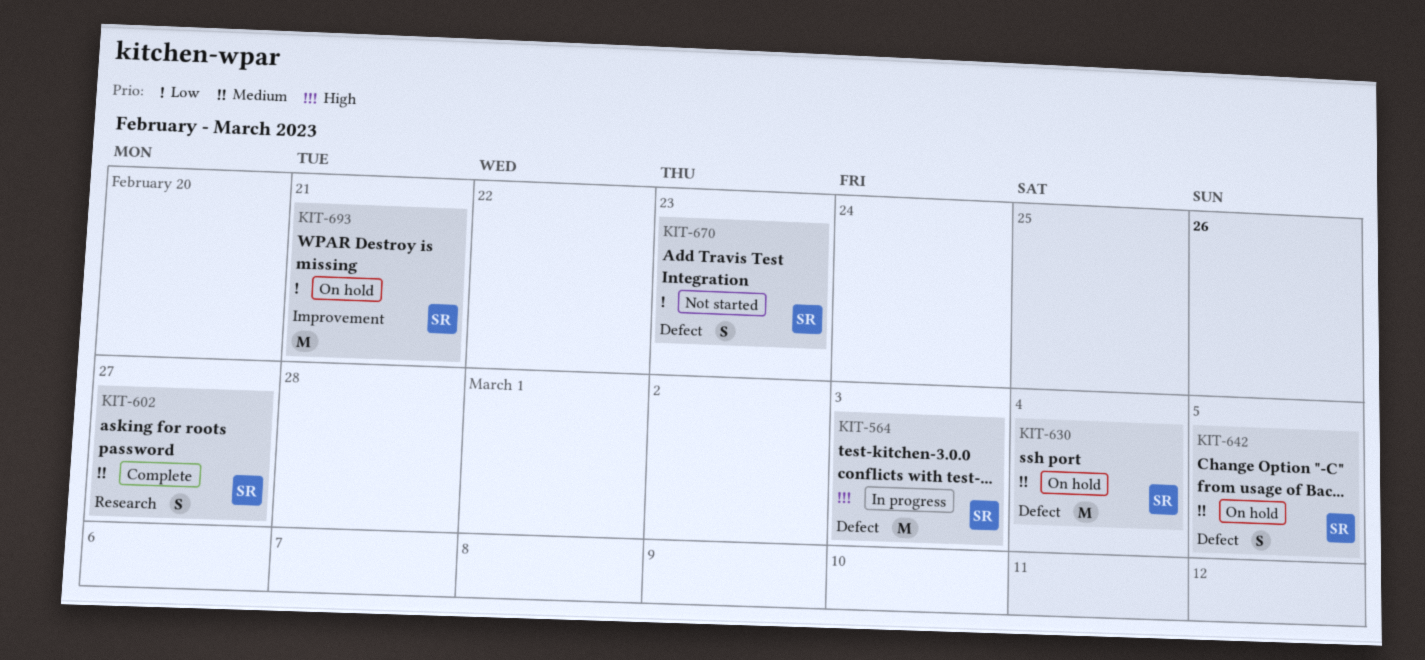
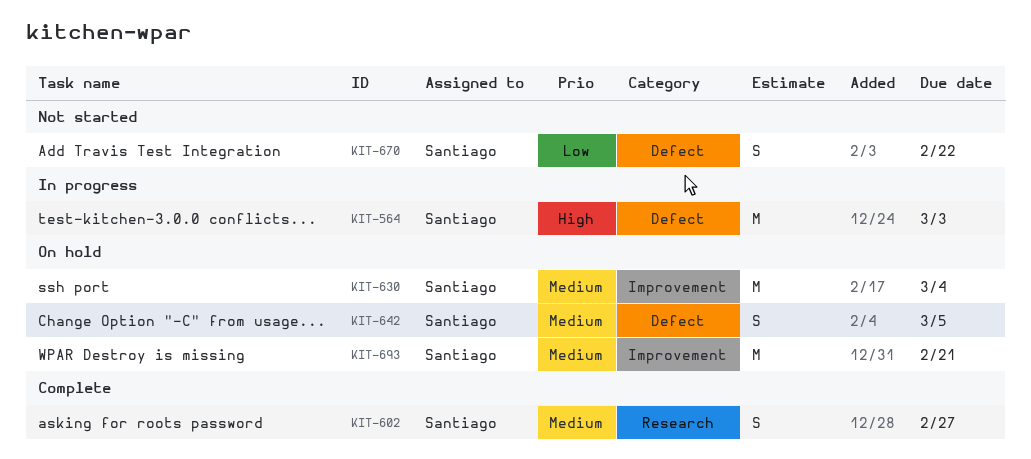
KIT-630, label: Defect -> Improvement
KIT-670, due: Feb 23 -> Feb 22
KIT-693, priority: Low -> Medium

